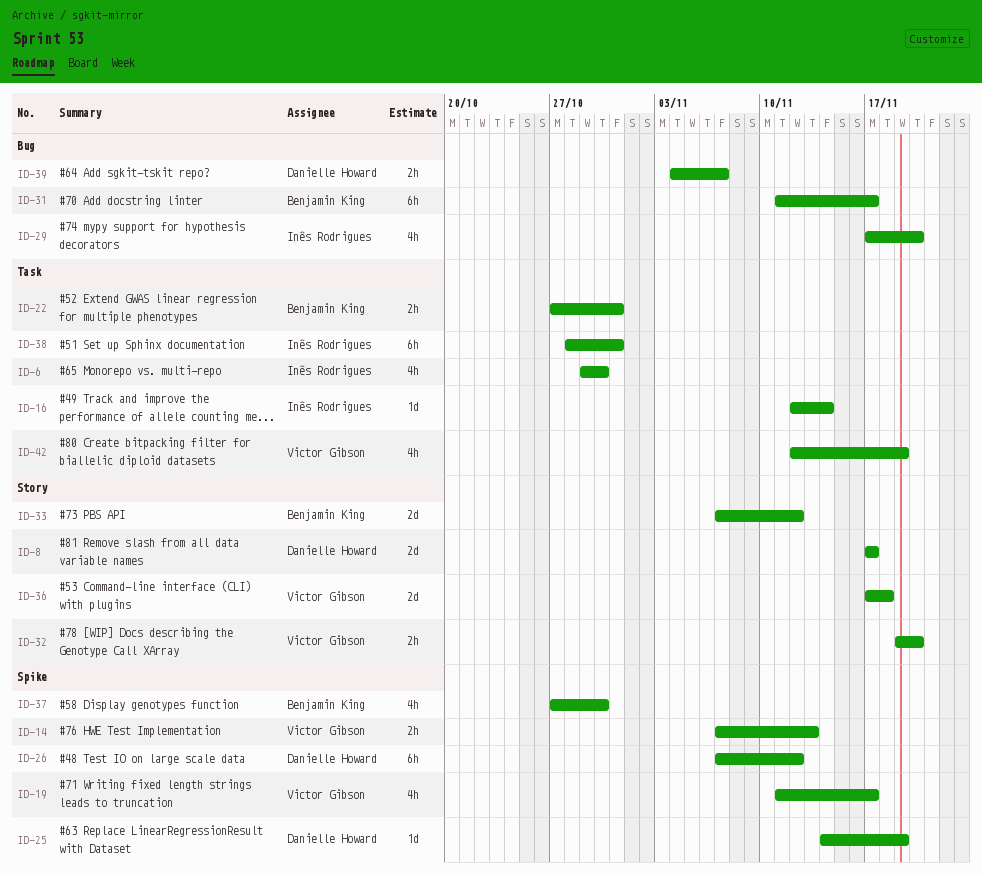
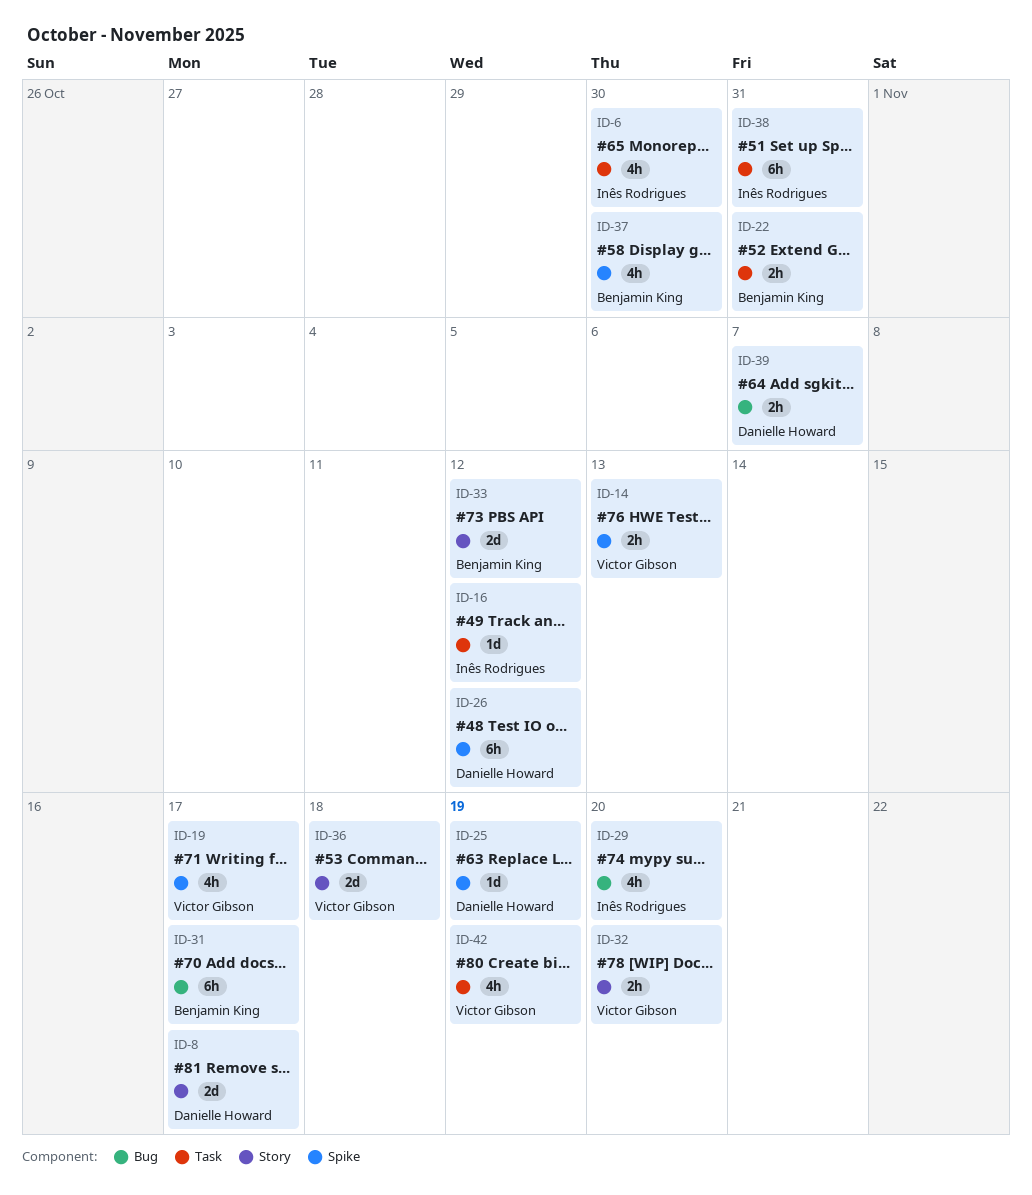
ID-16, due: Nov 14 -> Nov 12

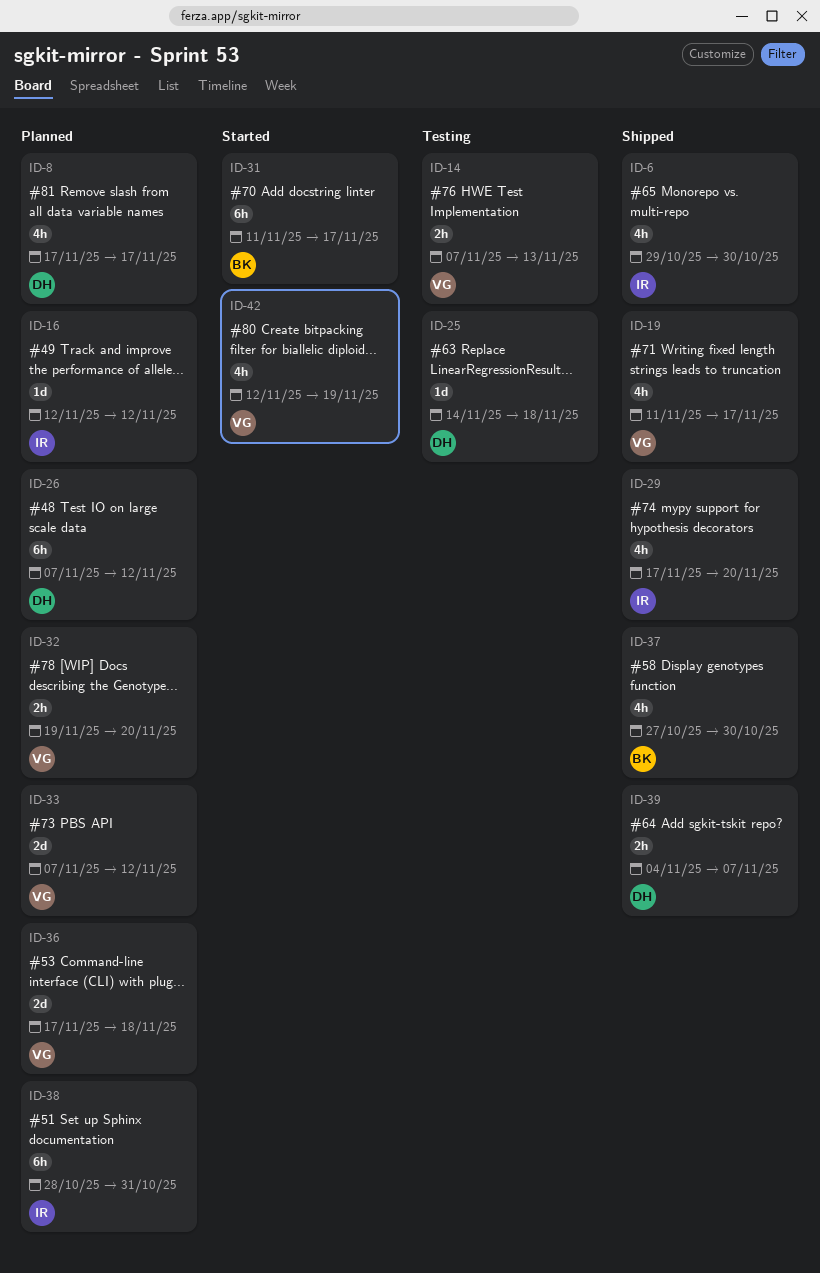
ID-8, estimate: 2d -> 4h
ID-22: present -> none
ID-25, due: Nov 19 -> Nov 18
ID-33, owner: Benjamin King -> Victor Gibson

